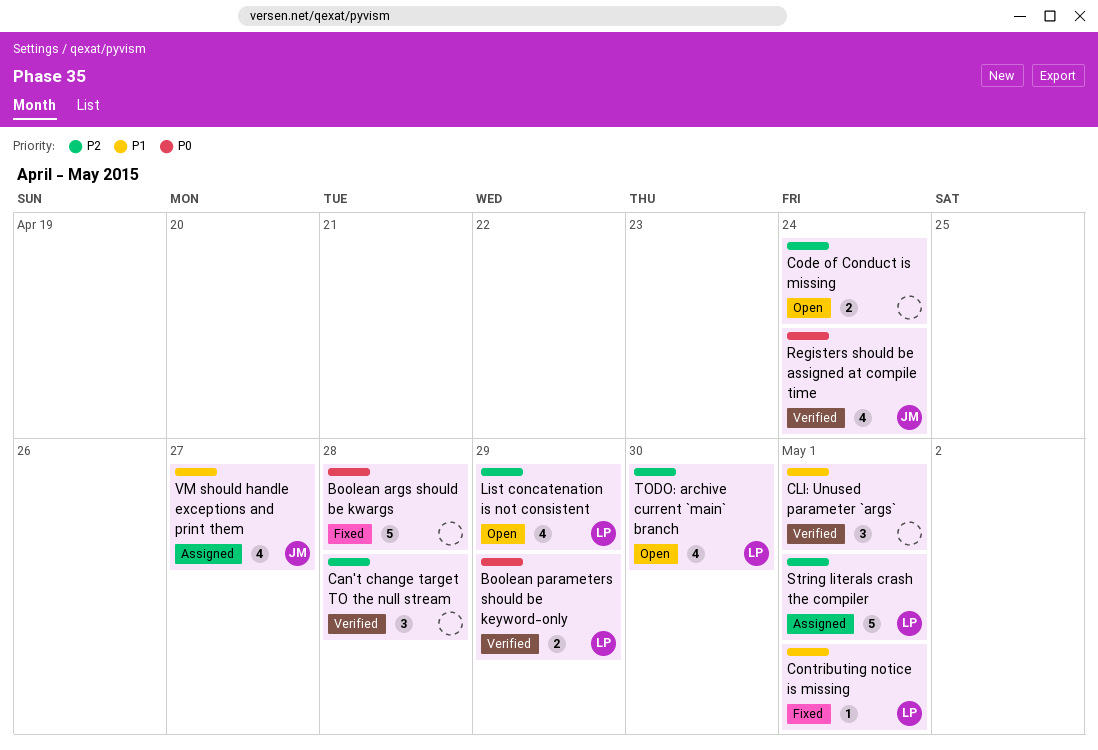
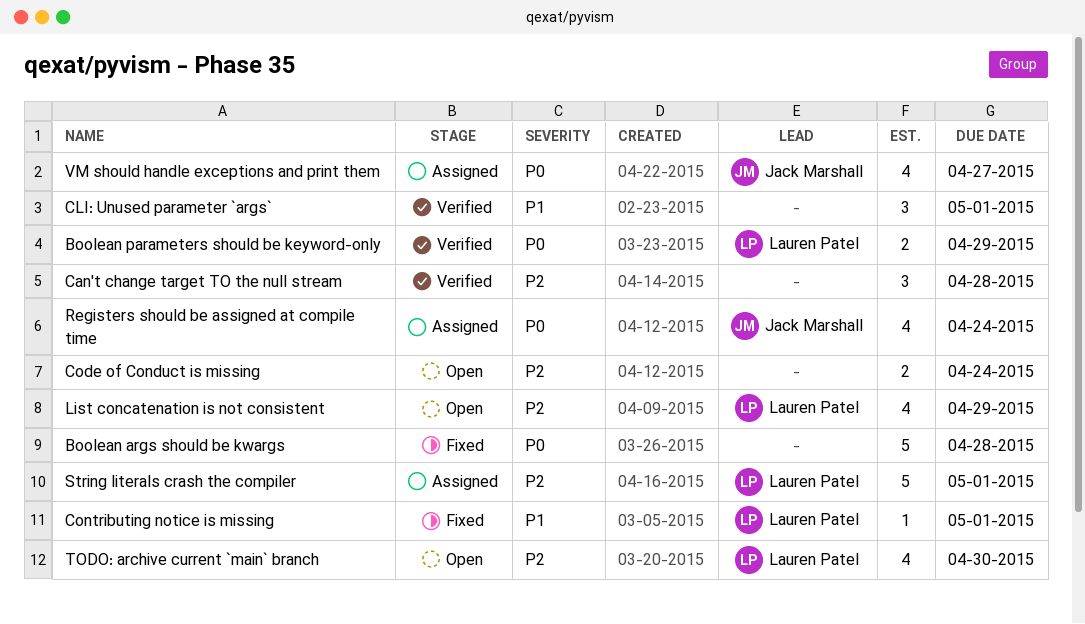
Registers should be assigned at compile time, status: Verified -> Assigned
VM should handle exceptions and print them, priority: P1 -> P0

